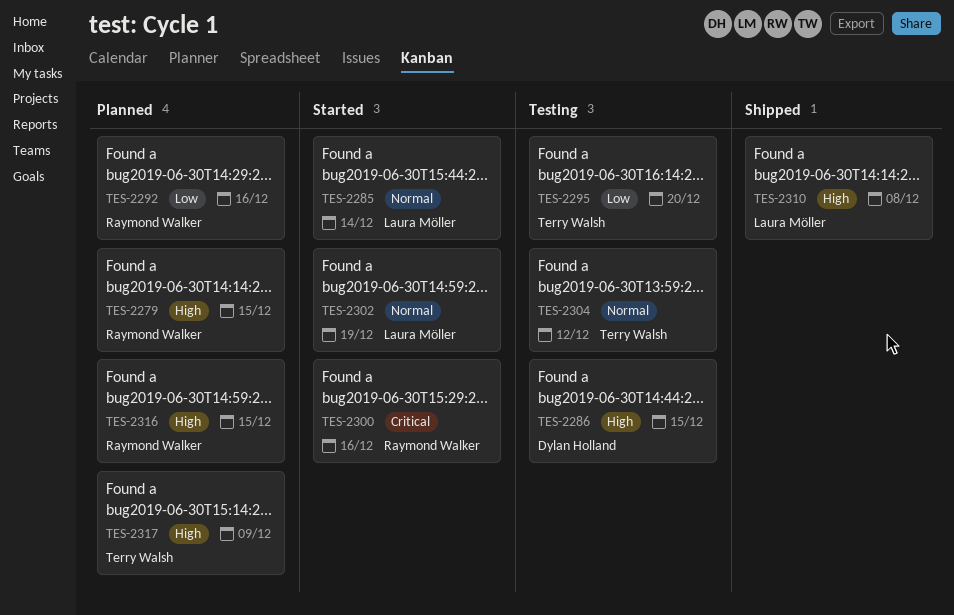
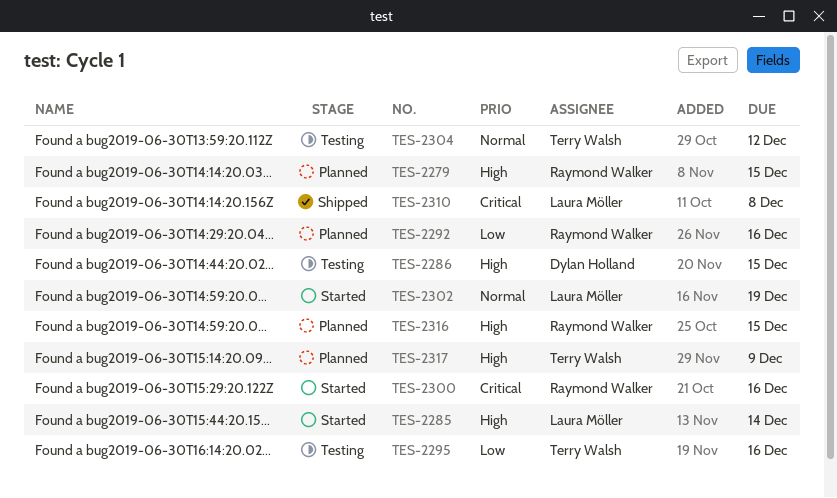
TES-2285, priority: Normal -> High
TES-2295, due: Dec 20 -> Dec 16
TES-2310, priority: High -> Critical

